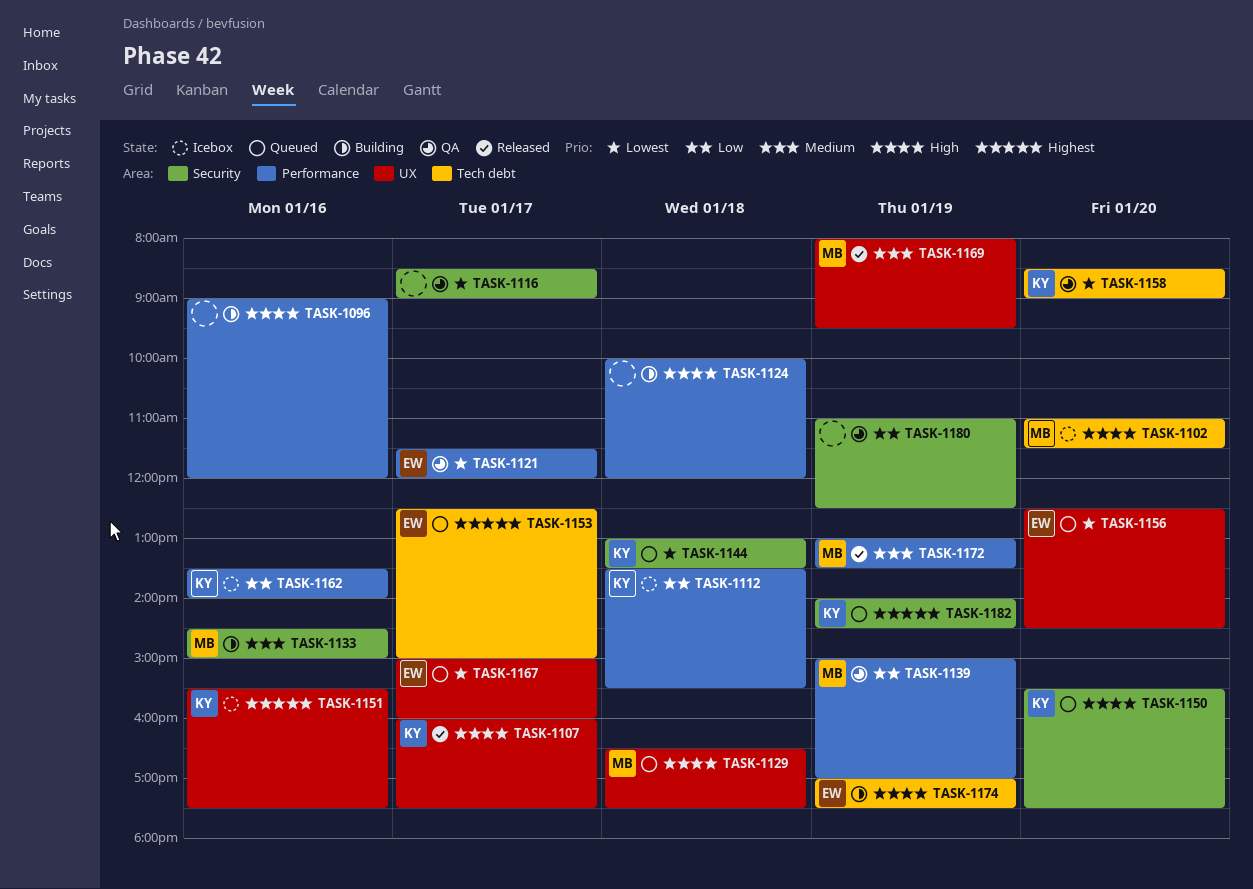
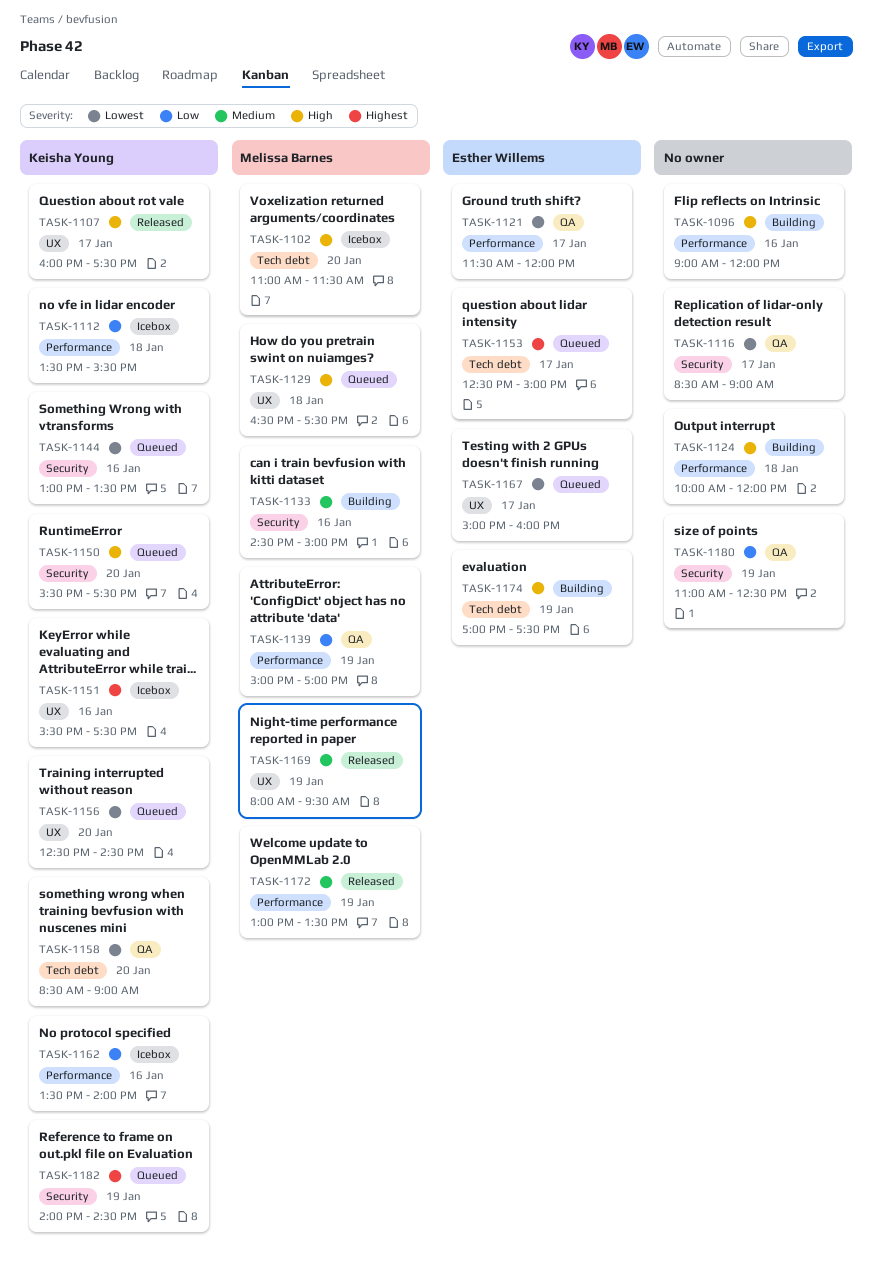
TASK-1144, day: Jan 18 -> Jan 16
TASK-1156, owner: Esther Willems -> Keisha Young

